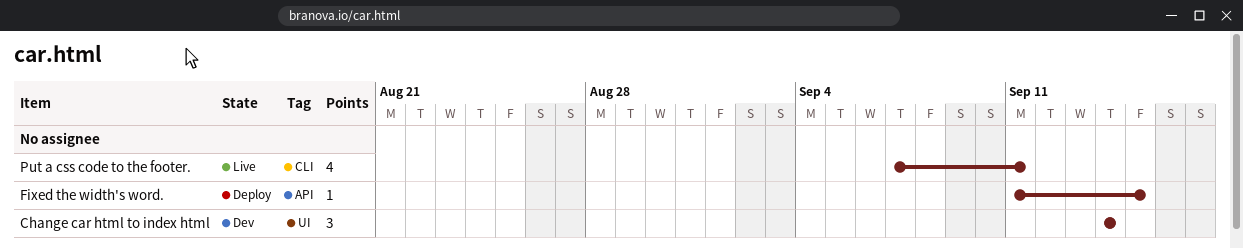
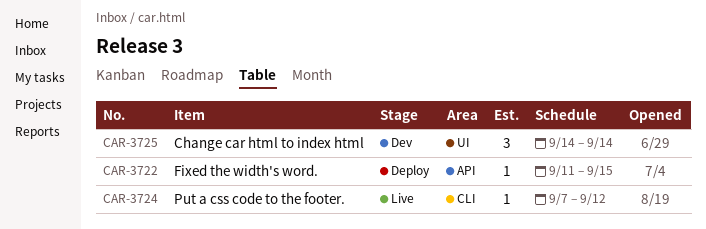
Put a css code to the footer., estimate: 4 -> 1
Put a css code to the footer., due: Sep 11 -> Sep 12

